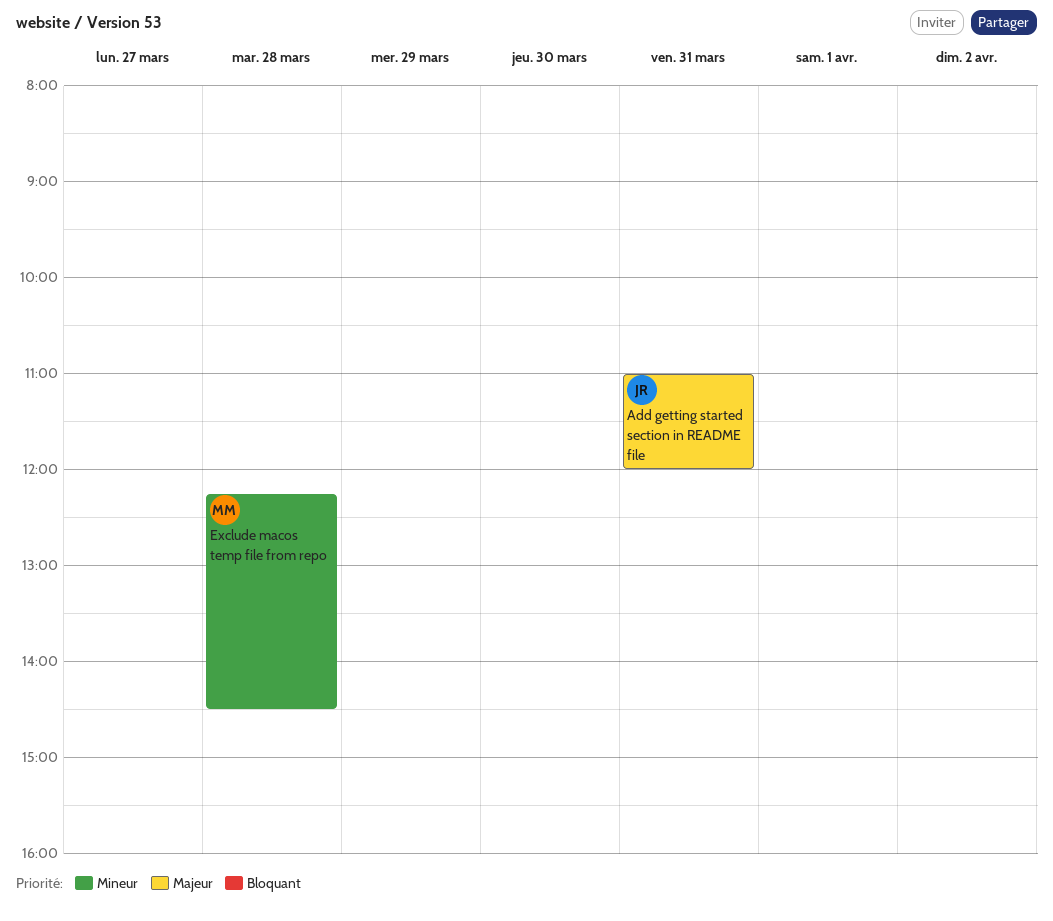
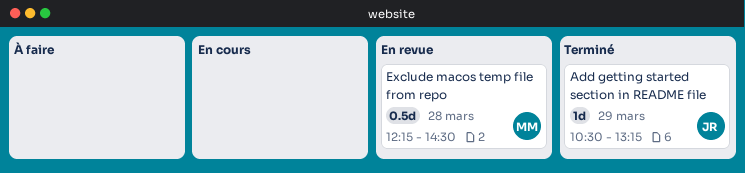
Add getting started section in README file, day: Mar 31 -> Mar 29
Add getting started section in README file, begins: 11:00 -> 10:30
Add getting started section in README file, ends: 12:00 -> 13:15

